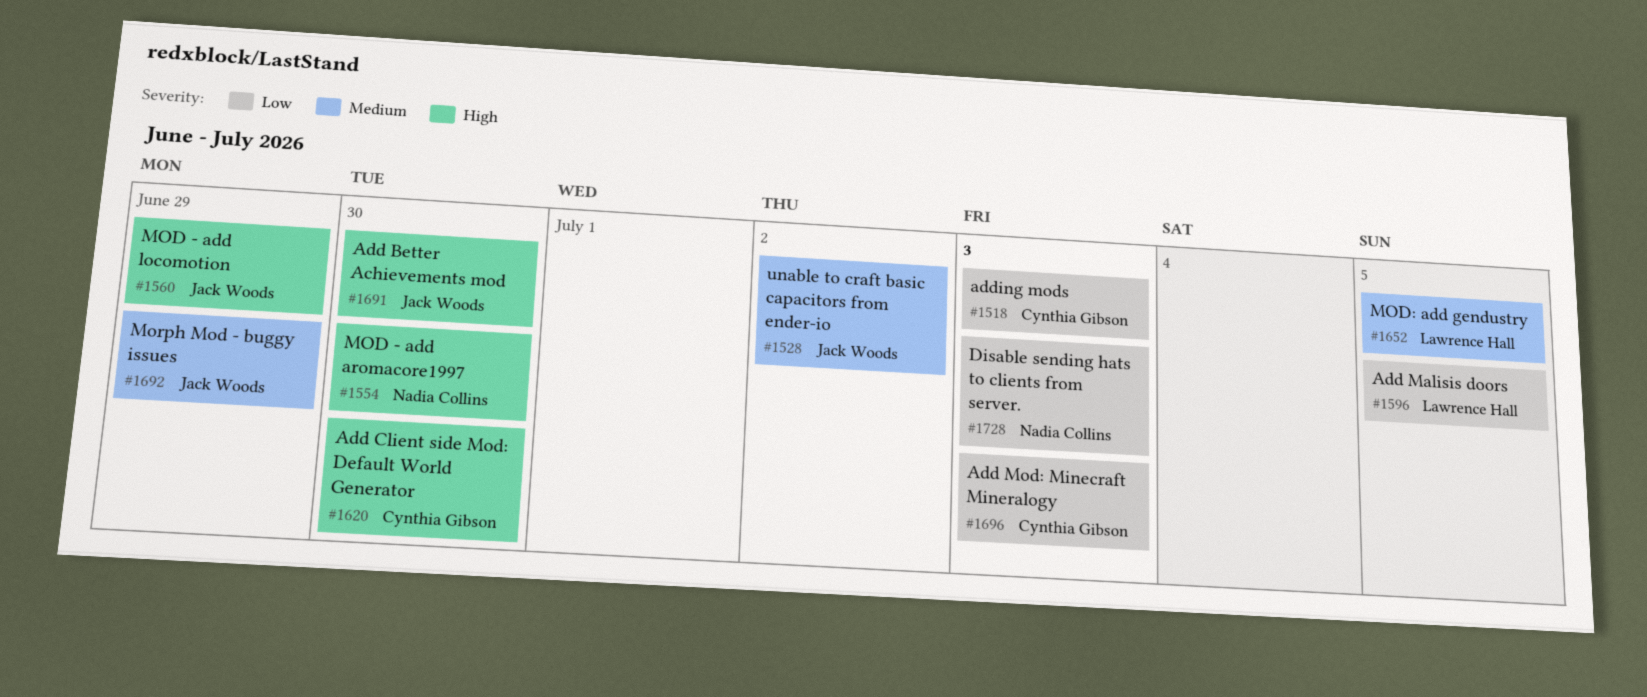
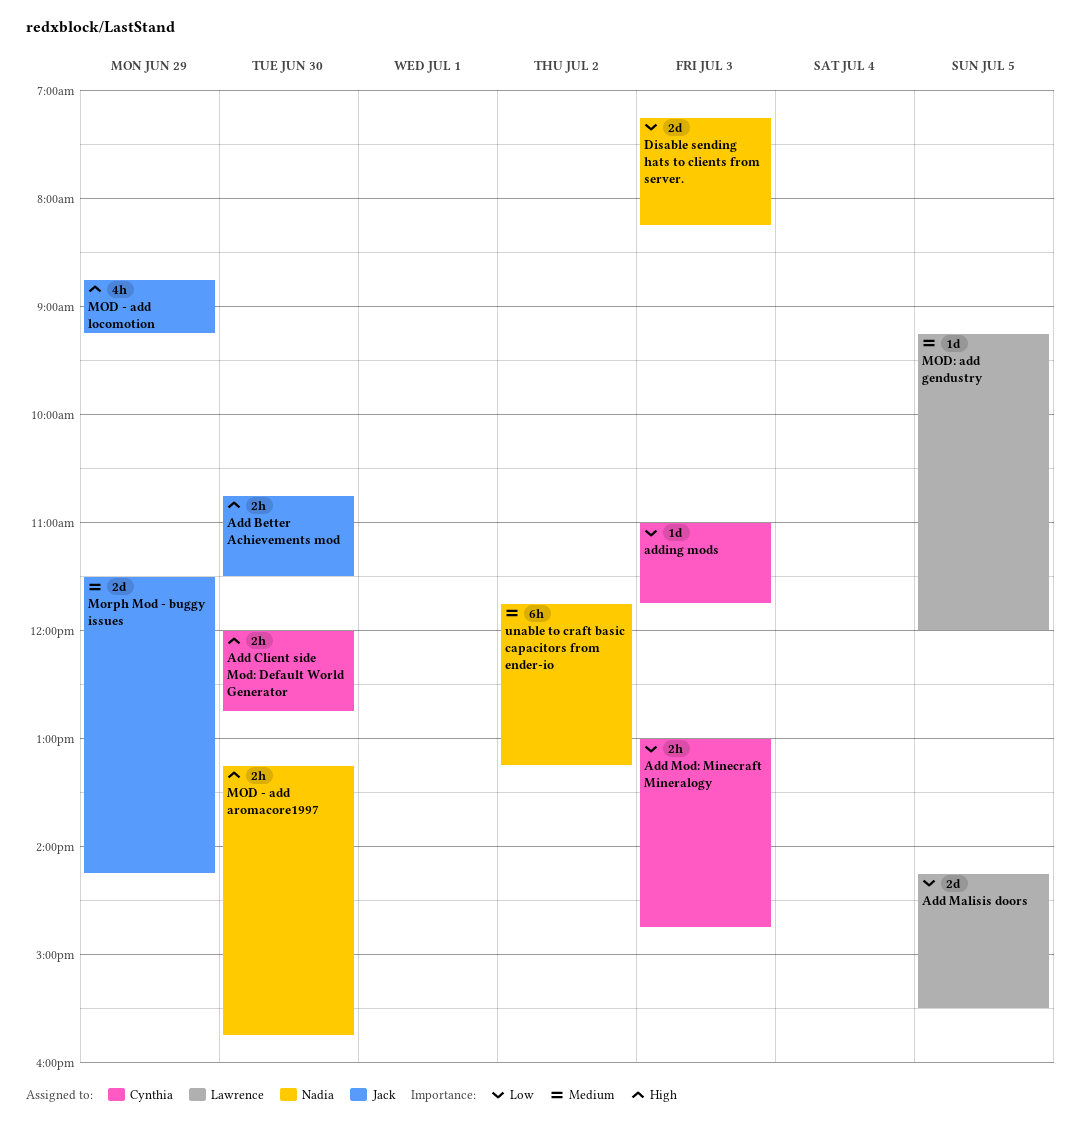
unable to craft basic capacitors from ender-io, owner: Jack Woods -> Nadia Collins

